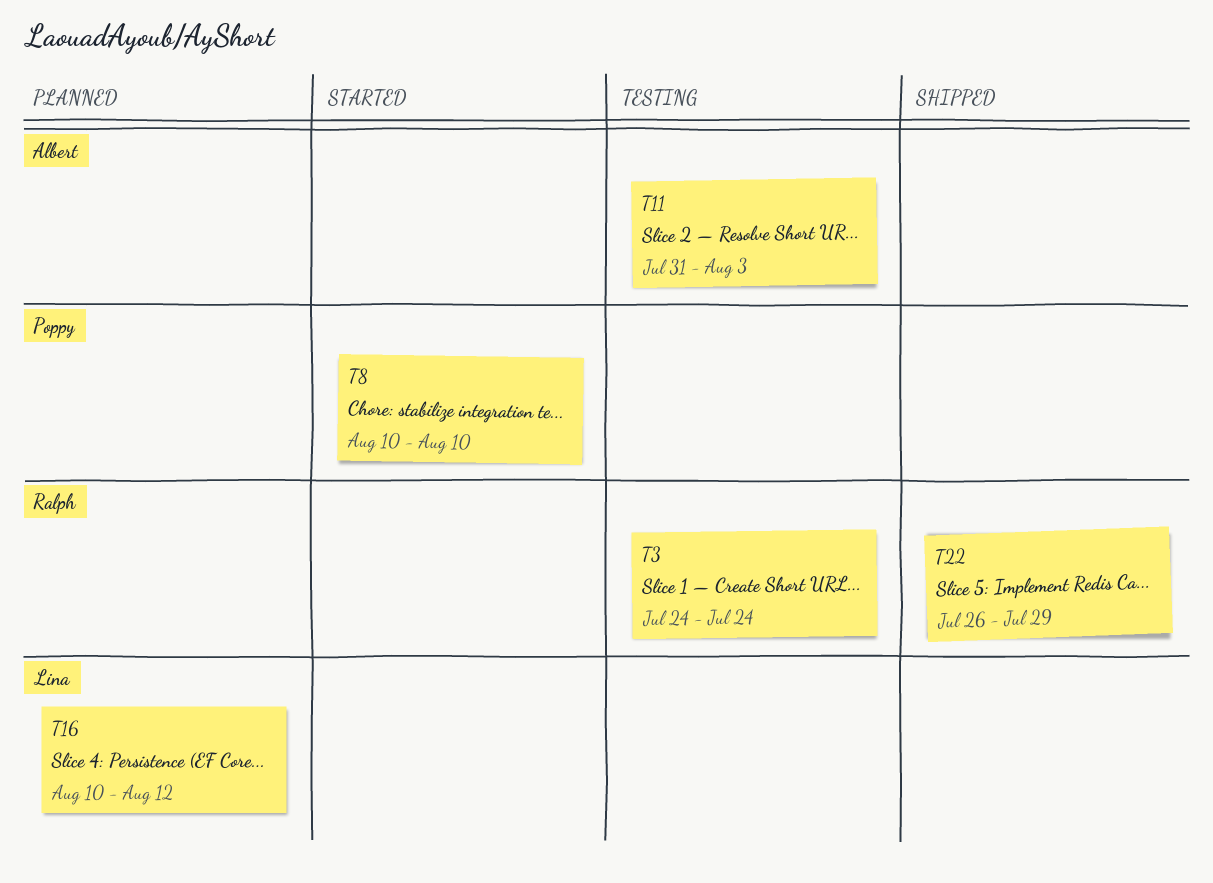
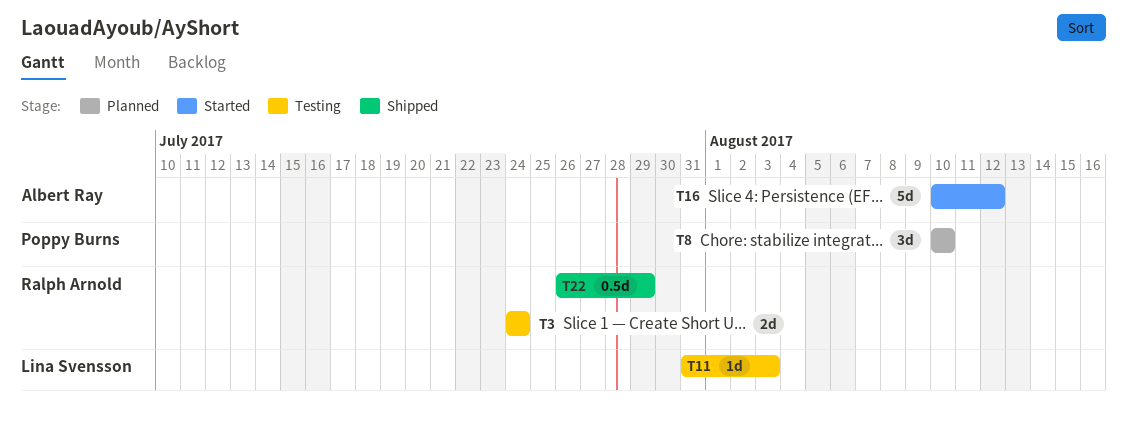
T8, status: Started -> Planned
T11, owner: Albert Ray -> Lina Svensson
T16, status: Planned -> Started
T16, owner: Lina Svensson -> Albert Ray

